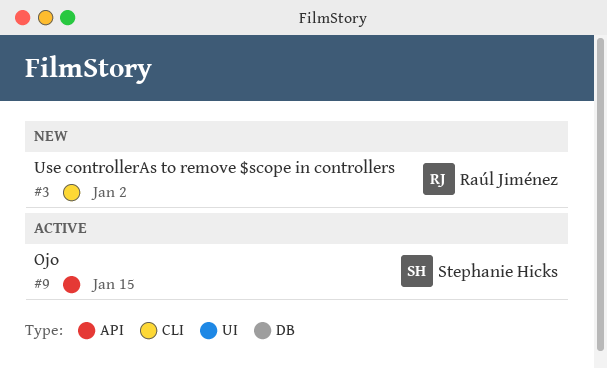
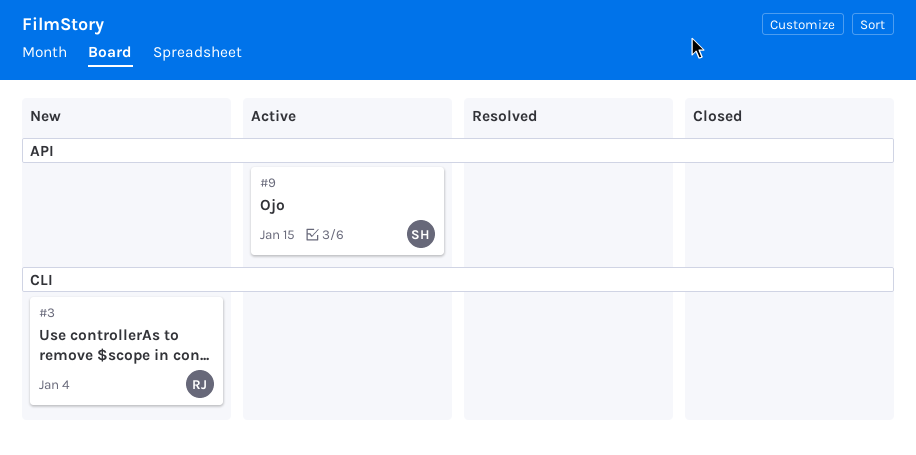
#3, due: Jan 2 -> Jan 4

